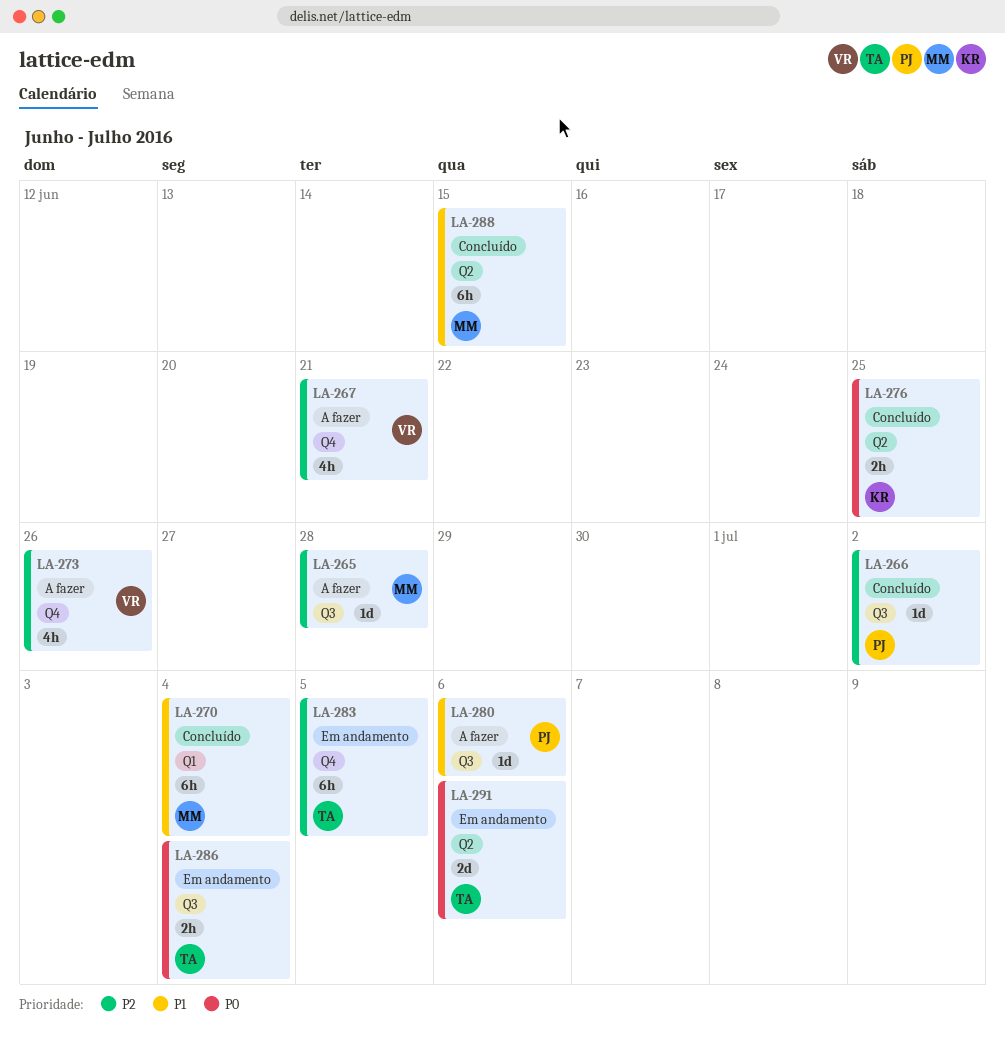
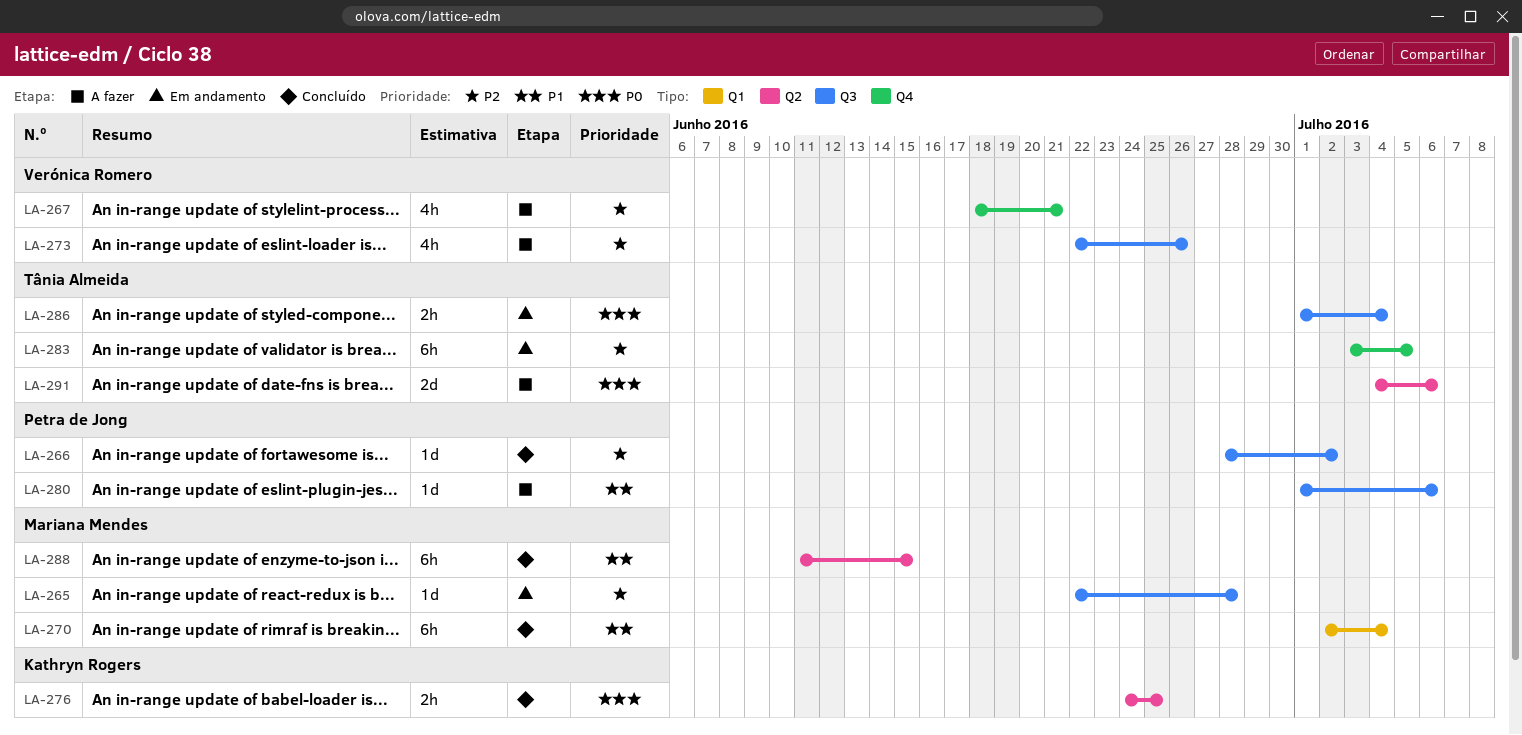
LA-265, status: A fazer -> Em andamento
LA-273, label: Q4 -> Q3
LA-291, status: Em andamento -> A fazer

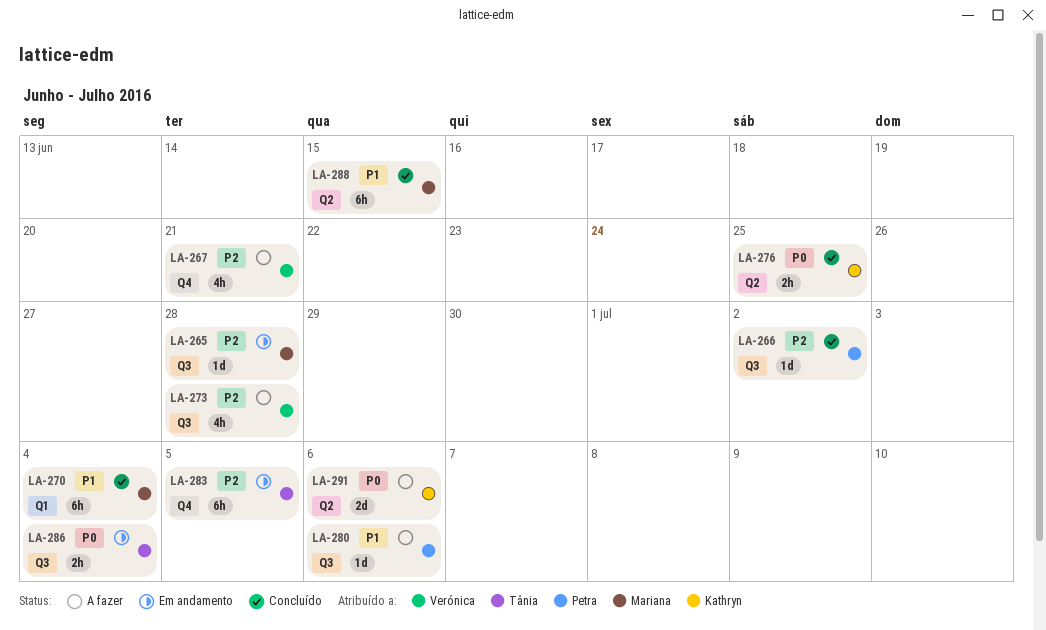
LA-273, due: Jun 26 -> Jun 28
LA-291, owner: Tânia Almeida -> Kathryn Rogers

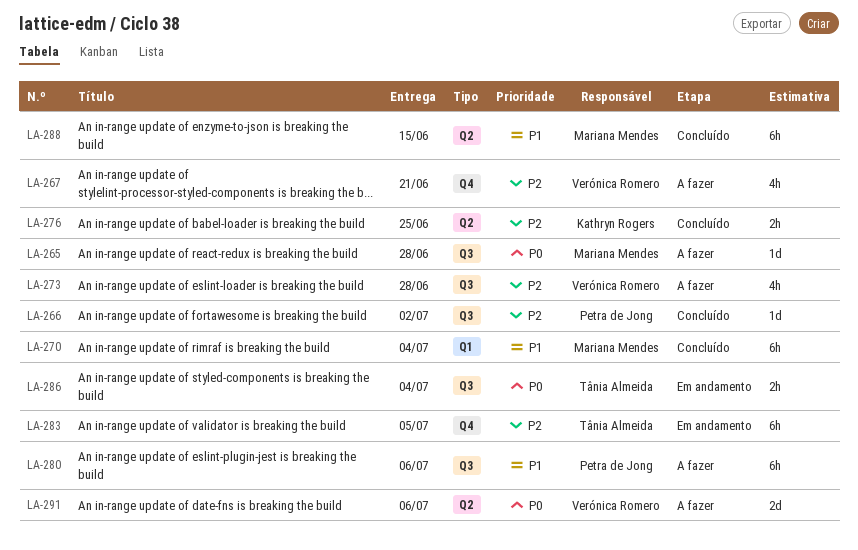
LA-265, status: Em andamento -> A fazer
LA-265, priority: P2 -> P0
LA-276, priority: P0 -> P2
LA-280, estimate: 1d -> 6h
LA-291, owner: Kathryn Rogers -> Verónica Romero

